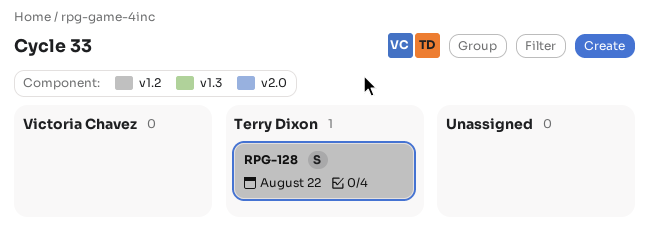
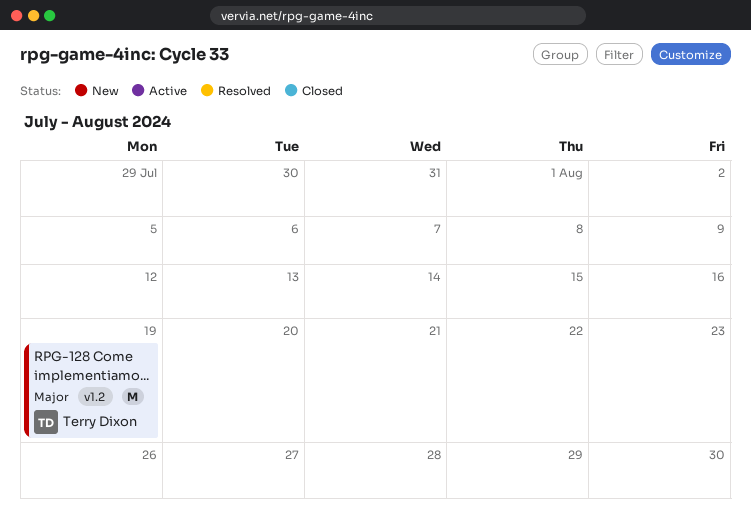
RPG-128, estimate: S -> M
RPG-128, due: Aug 22 -> Aug 19

